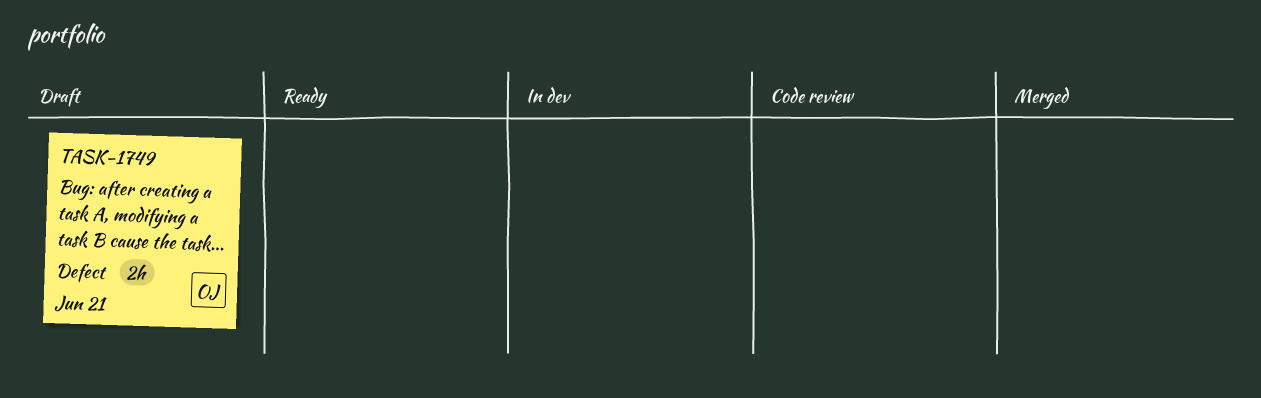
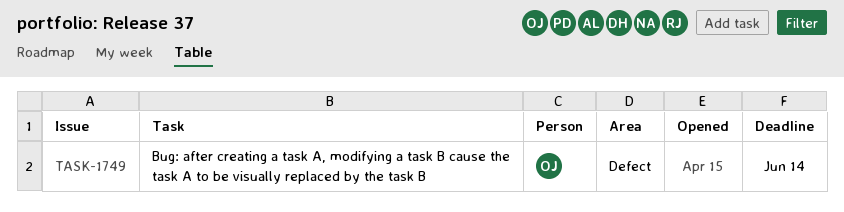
TASK-1749, due: Jun 21 -> Jun 14

